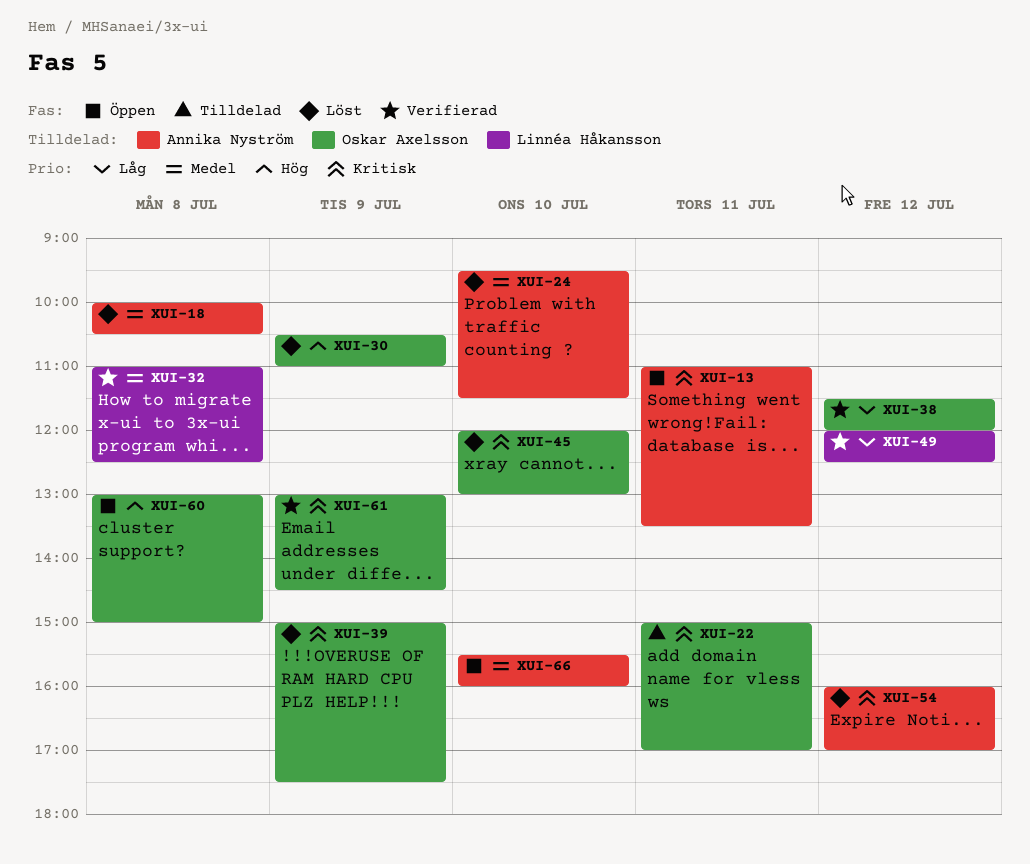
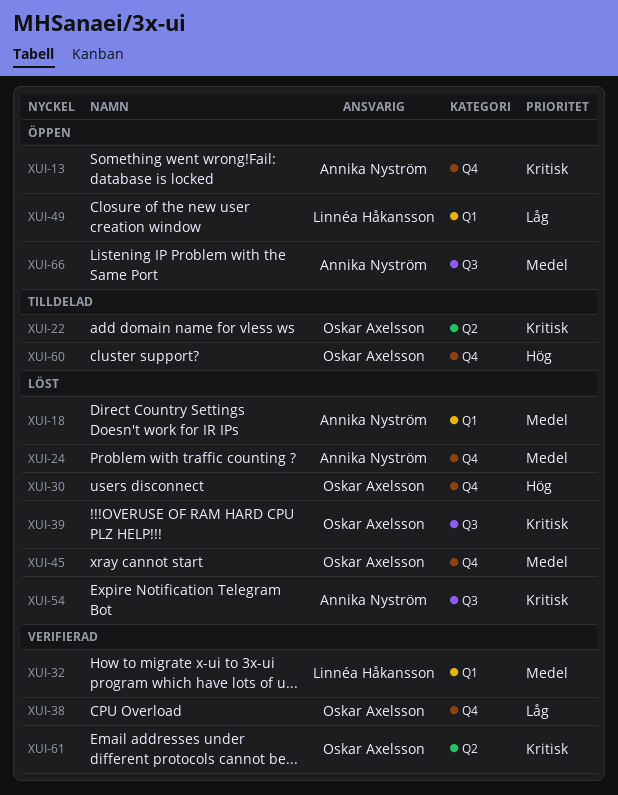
XUI-45, priority: Kritisk -> Medel
XUI-49, status: Verifierad -> Öppen
XUI-60, status: Öppen -> Tilldelad

